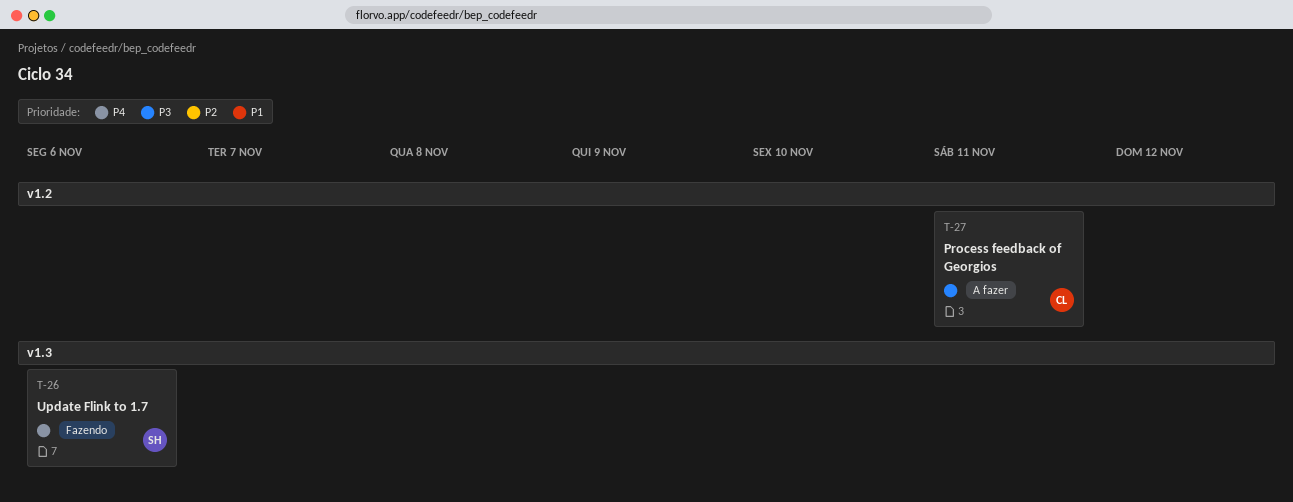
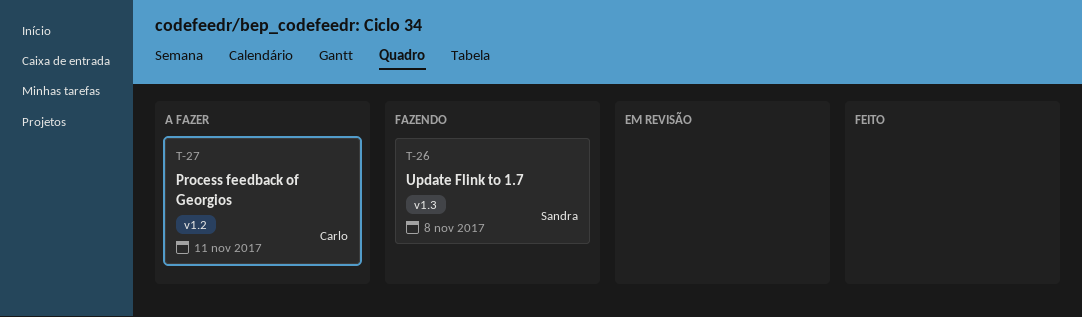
T-26, due: Nov 6 -> Nov 8

